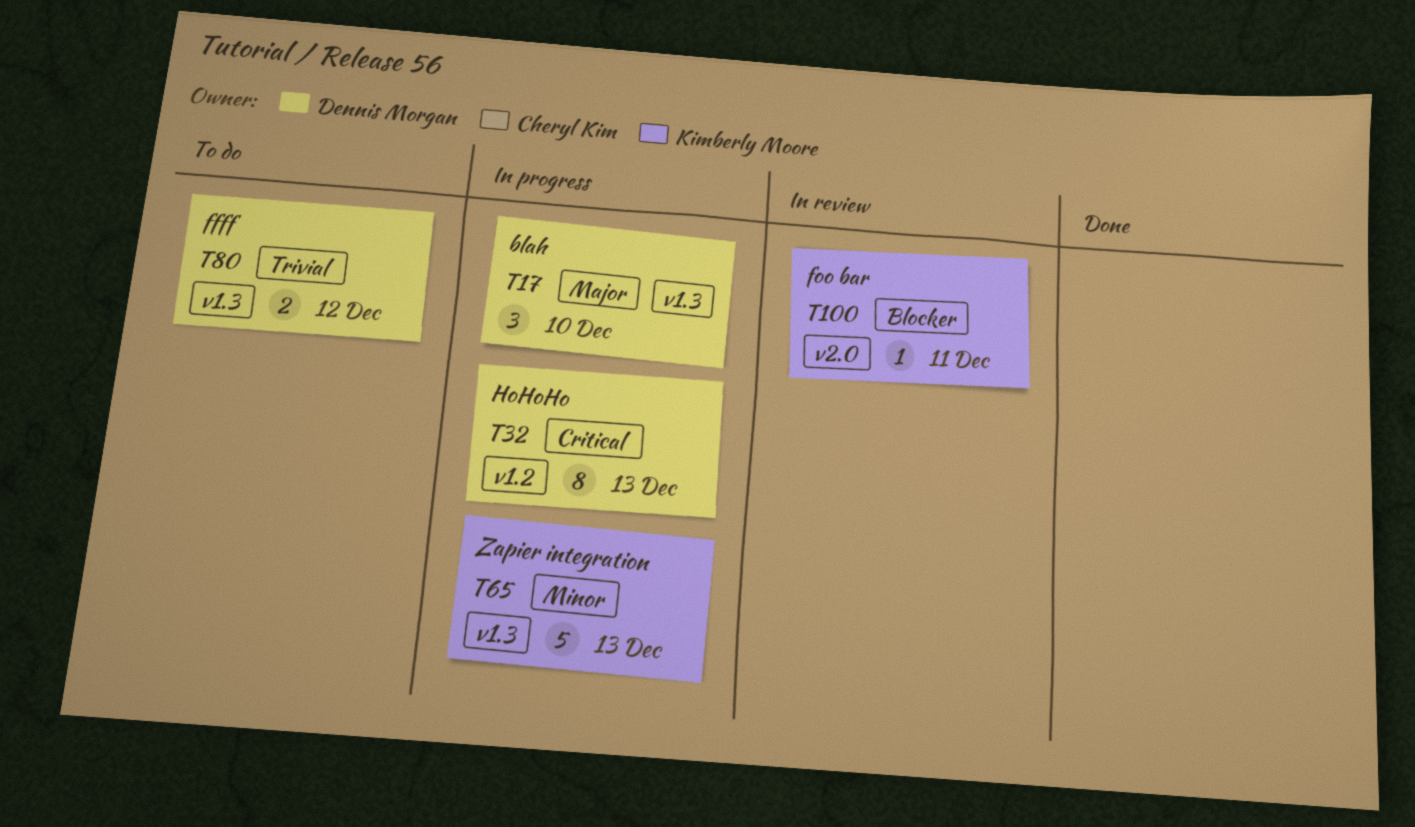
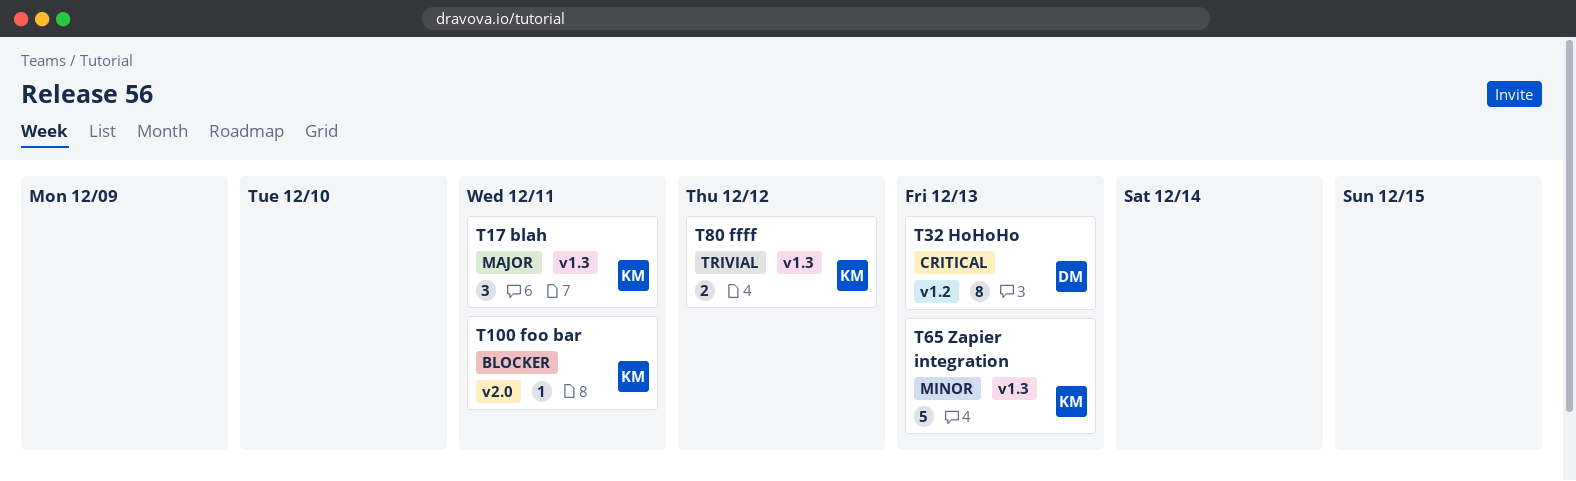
T17, owner: Dennis Morgan -> Kimberly Moore
T17, due: Dec 10 -> Dec 11
T80, owner: Dennis Morgan -> Kimberly Moore

